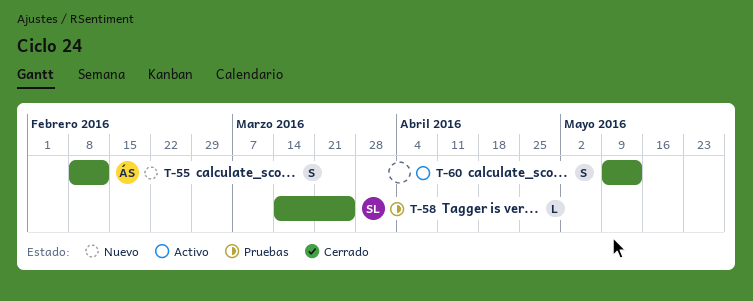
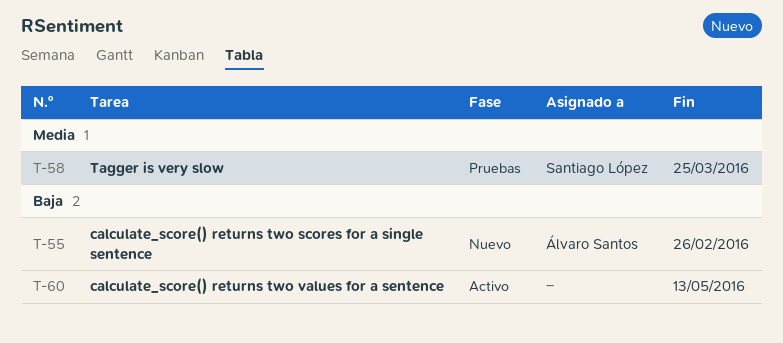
T-55, due: Feb 12 -> Feb 26

